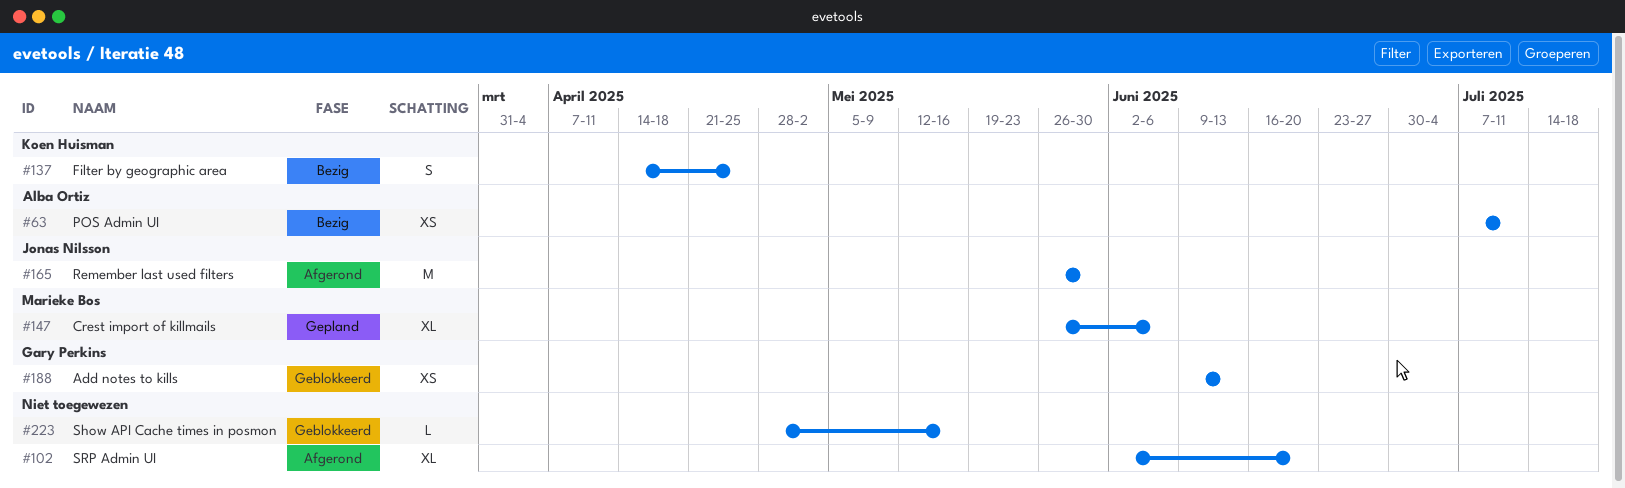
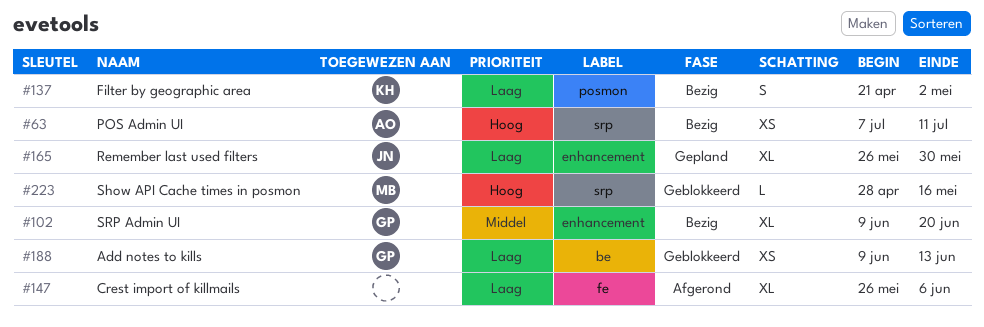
#102, status: Afgerond -> Bezig
#102, owner: none -> Gary Perkins
#102, start: Jun 2 -> Jun 9
#137, start: Apr 14 -> Apr 21
#137, due: Apr 25 -> May 2
#147, status: Gepland -> Afgerond
#147, owner: Marieke Bos -> none
#165, status: Afgerond -> Gepland
#165, estimate: M -> XL
#223, owner: none -> Marieke Bos

